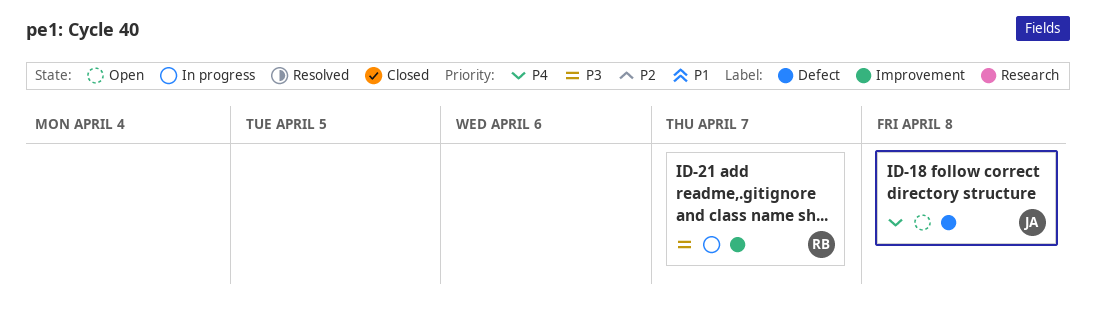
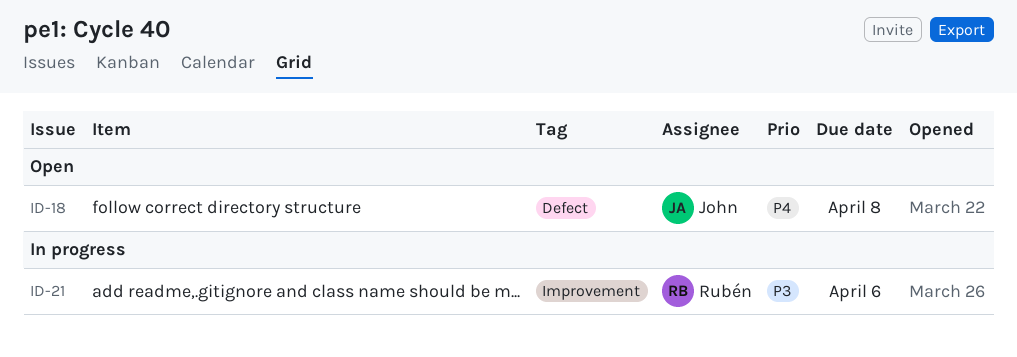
ID-21, due: Apr 7 -> Apr 6

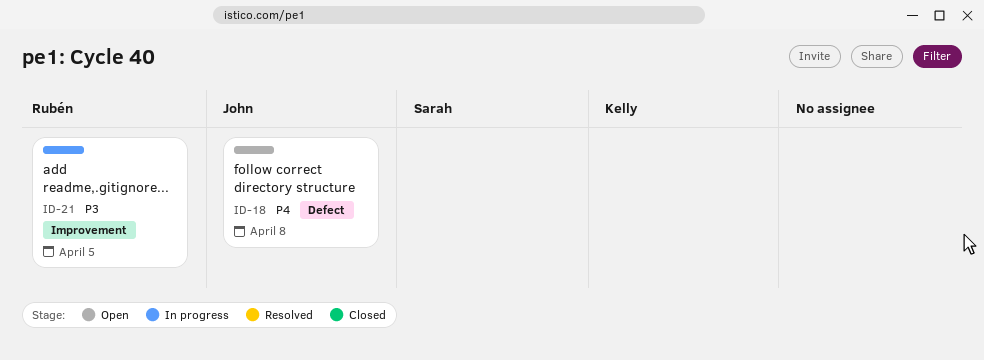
ID-21, due: Apr 6 -> Apr 5

